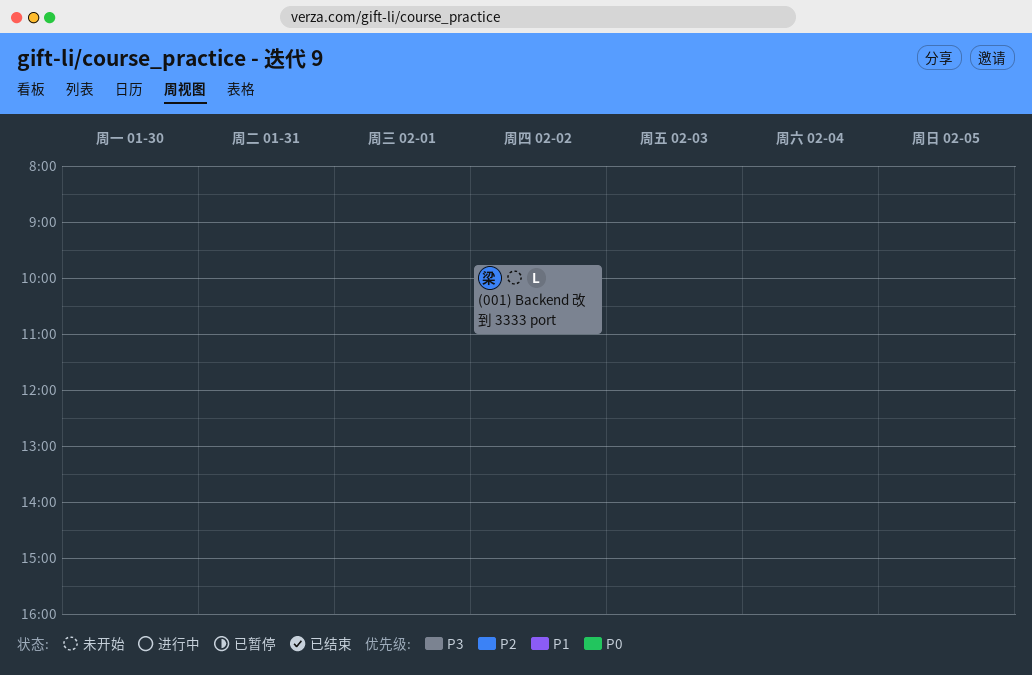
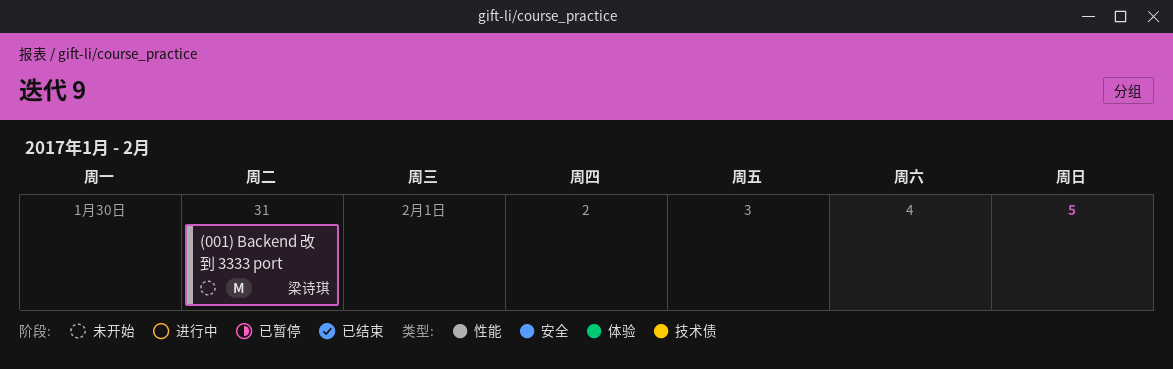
(001) Backend 改到 3333 port, estimate: L -> M
(001) Backend 改到 3333 port, day: Feb 2 -> Jan 31

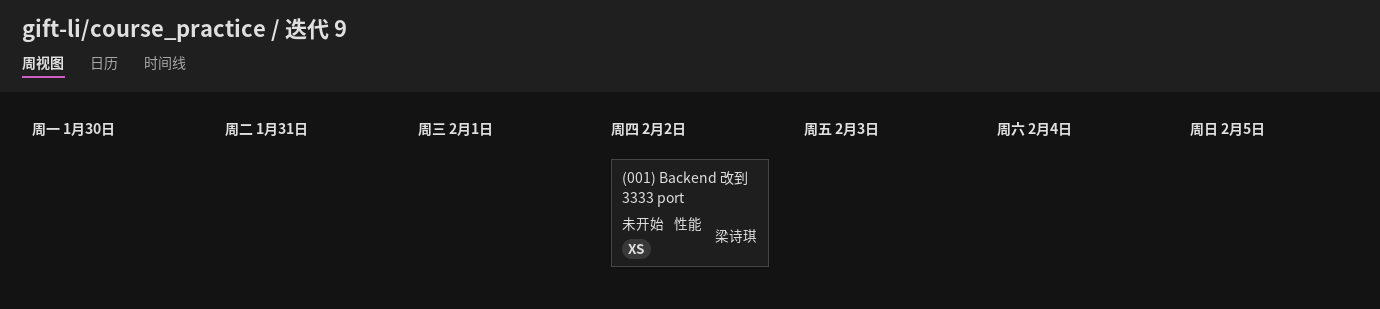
(001) Backend 改到 3333 port, estimate: M -> XS
(001) Backend 改到 3333 port, day: Jan 31 -> Feb 2

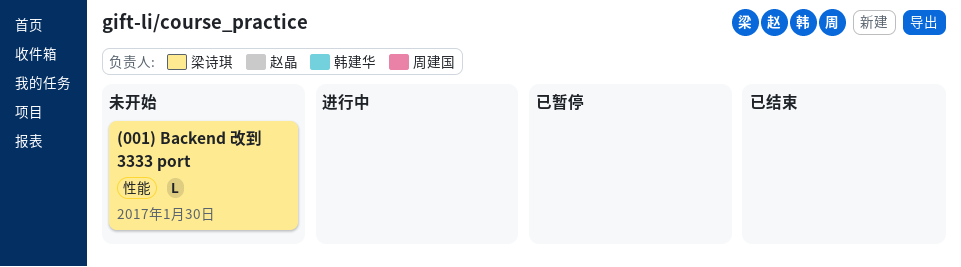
(001) Backend 改到 3333 port, estimate: XS -> L
(001) Backend 改到 3333 port, day: Feb 2 -> Jan 30

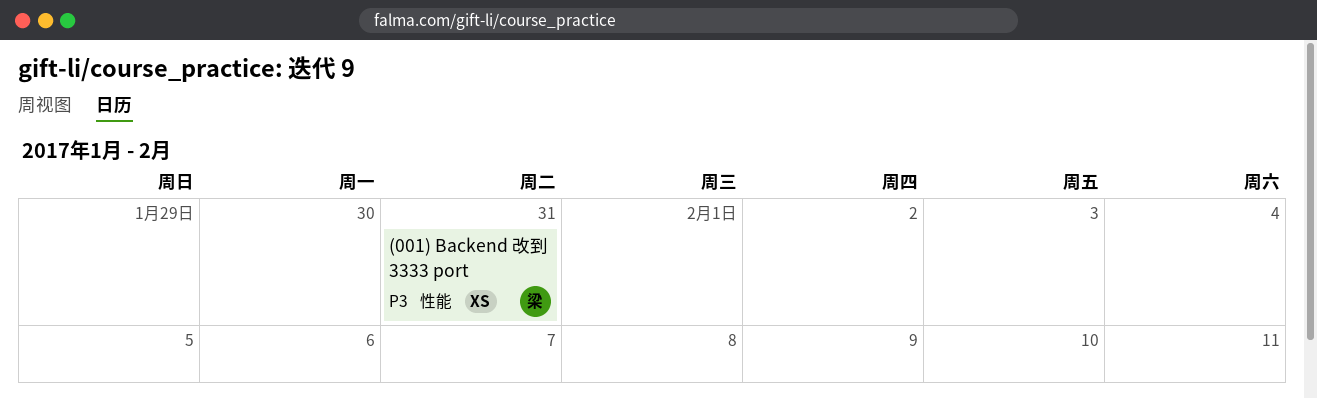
(001) Backend 改到 3333 port, estimate: L -> XS
(001) Backend 改到 3333 port, day: Jan 30 -> Jan 31

